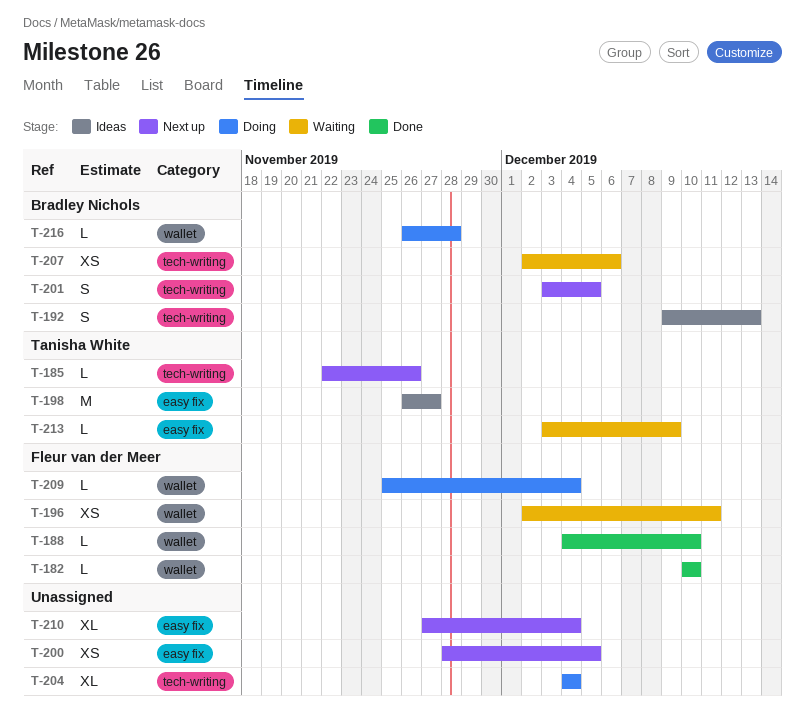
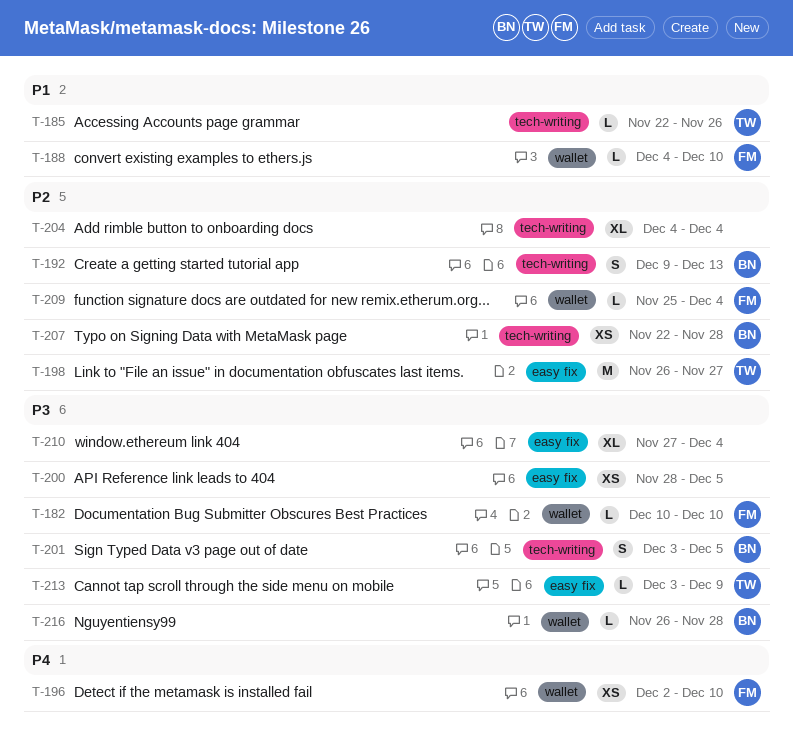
T-196, due: Dec 11 -> Dec 10
T-207, start: Dec 2 -> Nov 22
T-207, due: Dec 6 -> Nov 28

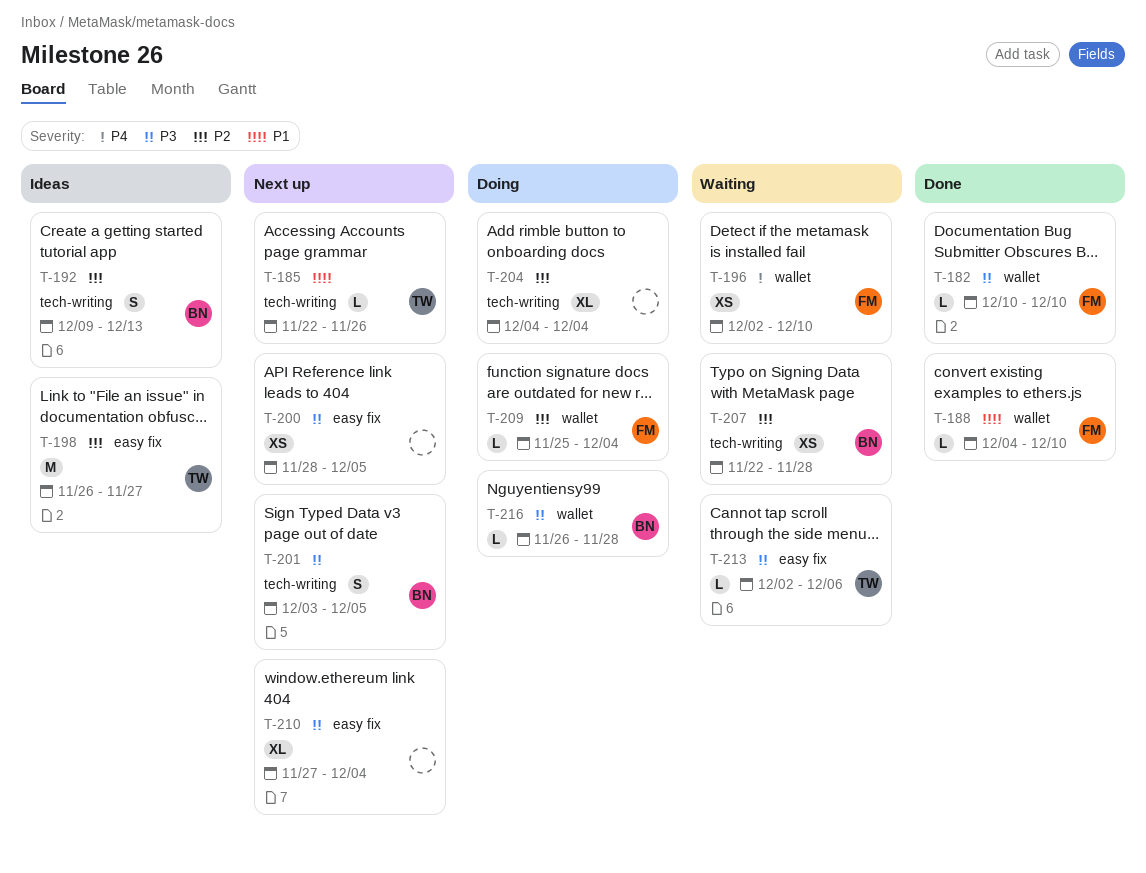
T-213, start: Dec 3 -> Dec 2
T-213, due: Dec 9 -> Dec 6

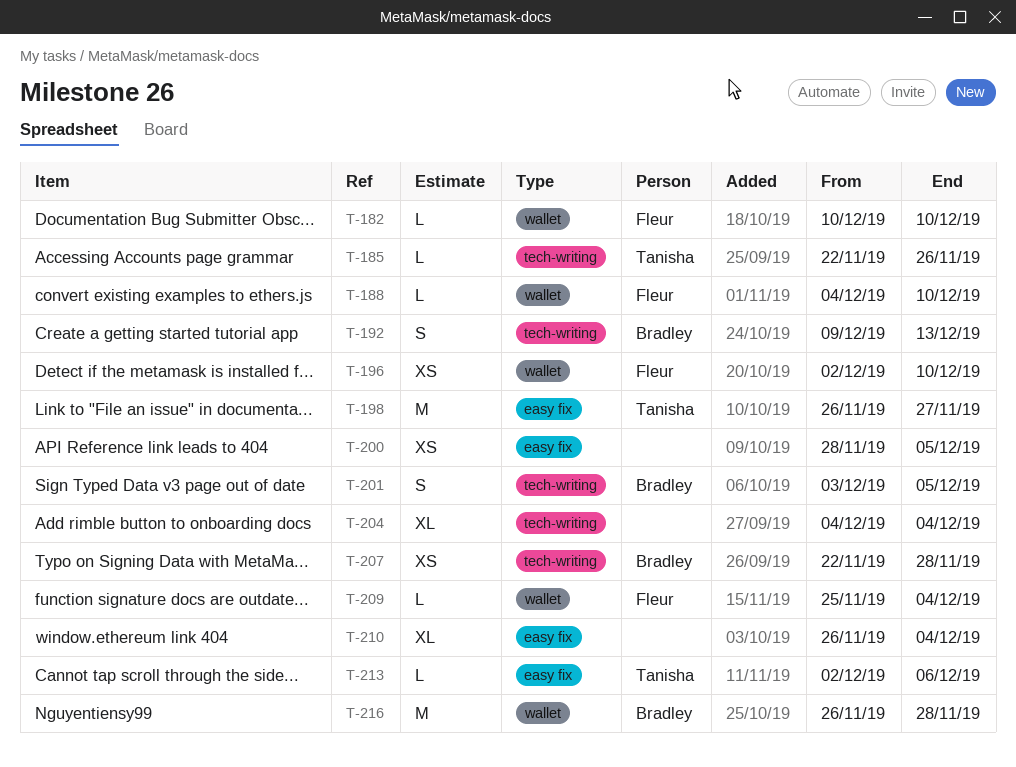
T-210, start: Nov 27 -> Nov 26
T-216, estimate: L -> M

